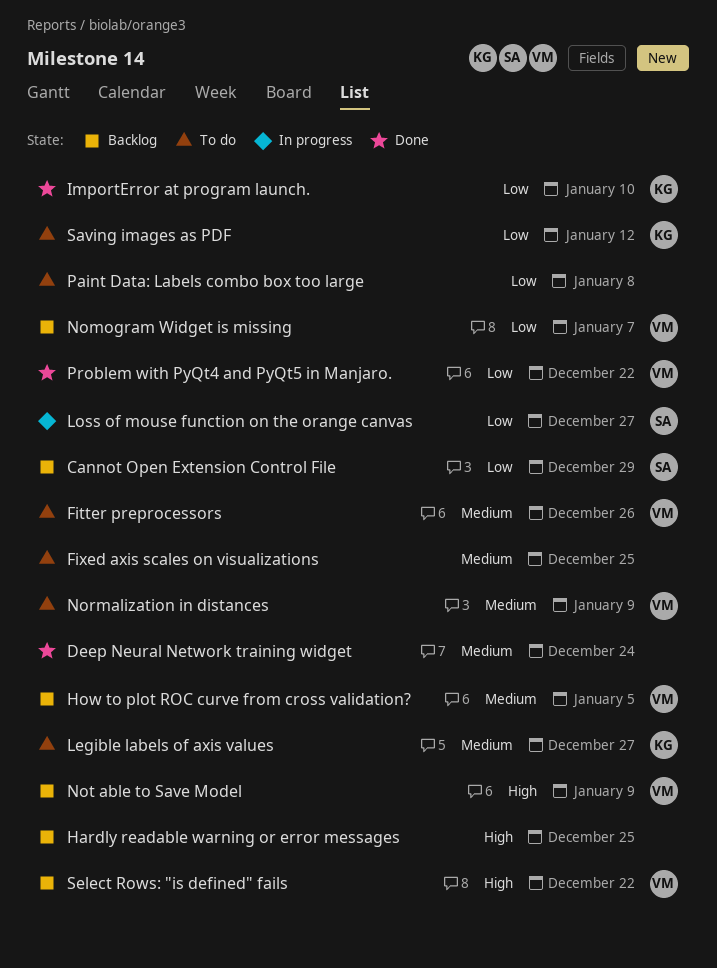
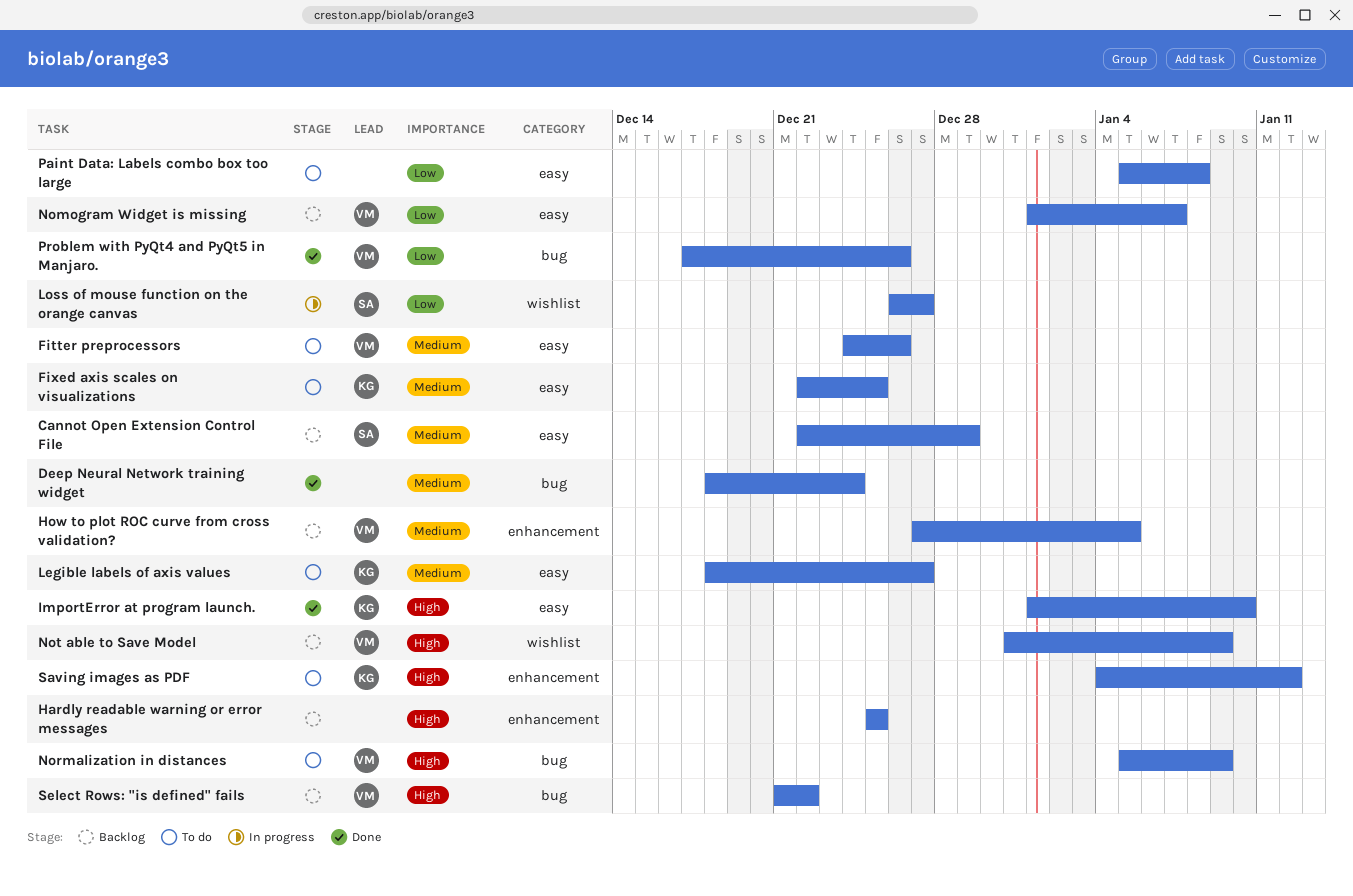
Cannot Open Extension Control File, priority: Low -> Medium
Fixed axis scales on visualizations, owner: none -> KG
ImportError at program launch., priority: Low -> High
Normalization in distances, priority: Medium -> High
Problem with PyQt4 and PyQt5 in Manjaro., due: Dec 22 -> Dec 26
Saving images as PDF, priority: Low -> High

